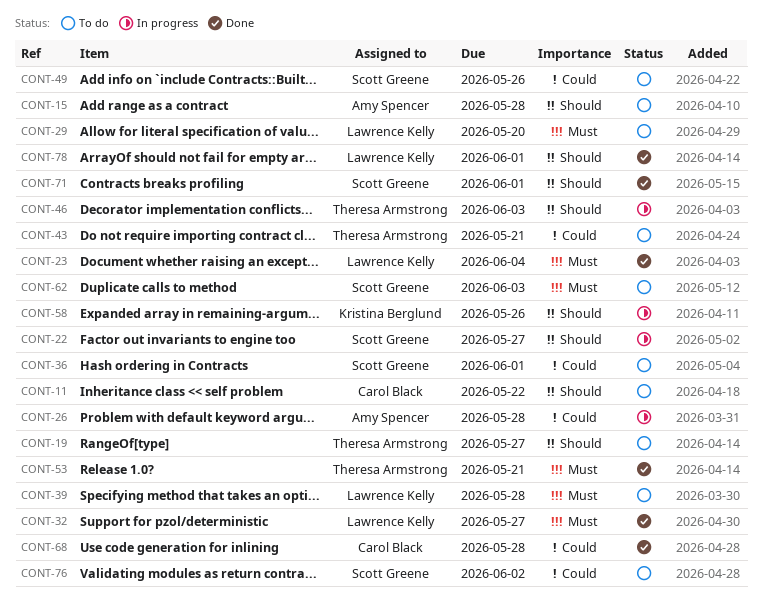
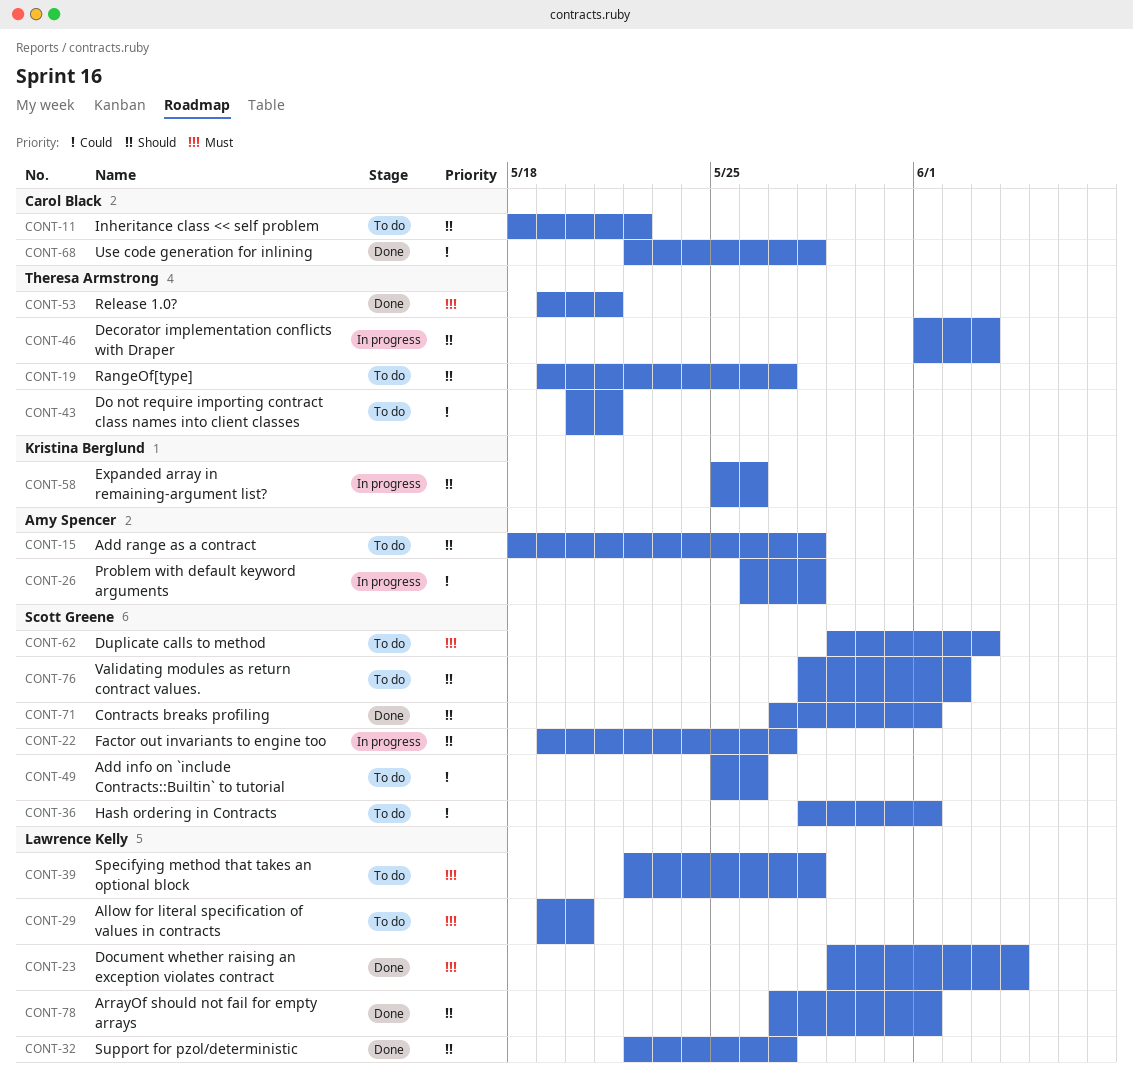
CONT-32, priority: Must -> Should
CONT-76, priority: Could -> Should

